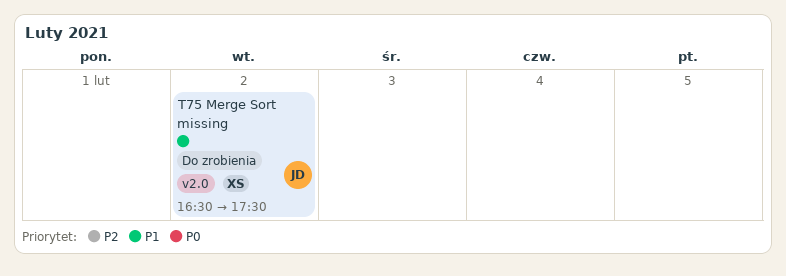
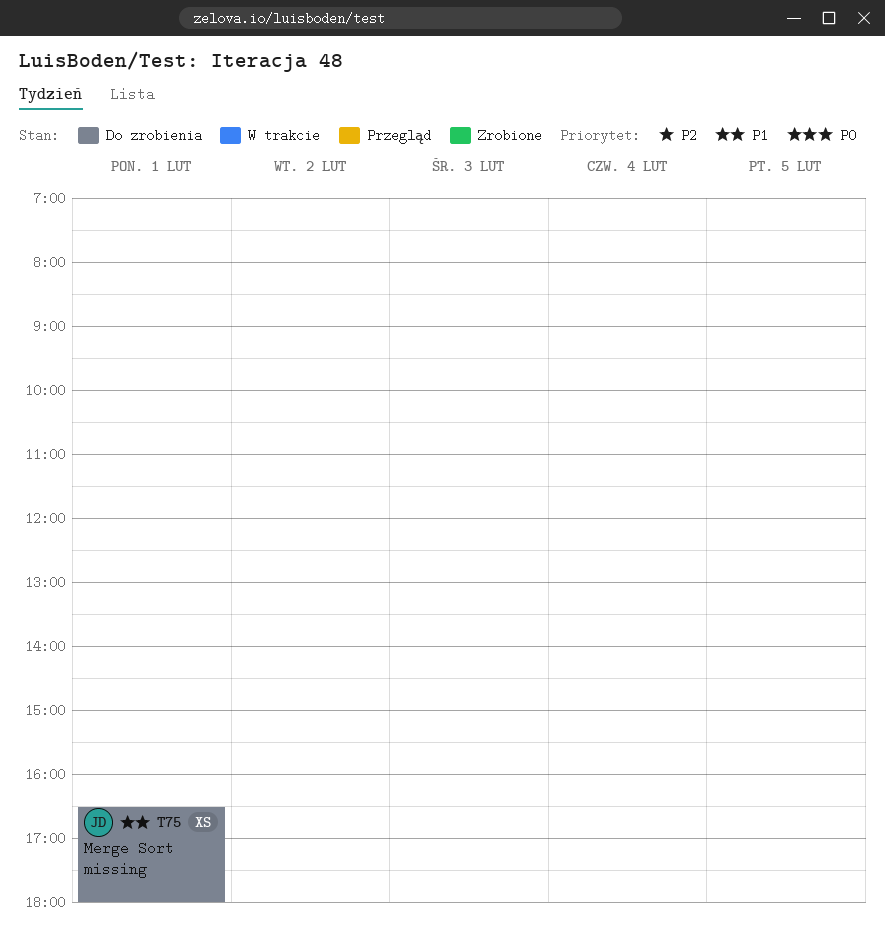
T75, day: Feb 2 -> Feb 1
T75, ends: 17:30 -> 18:00

